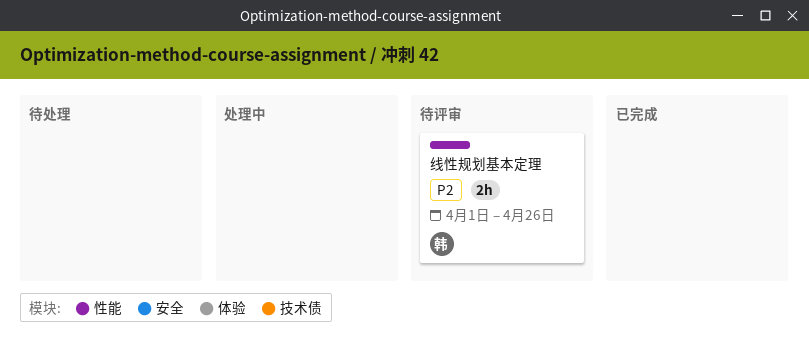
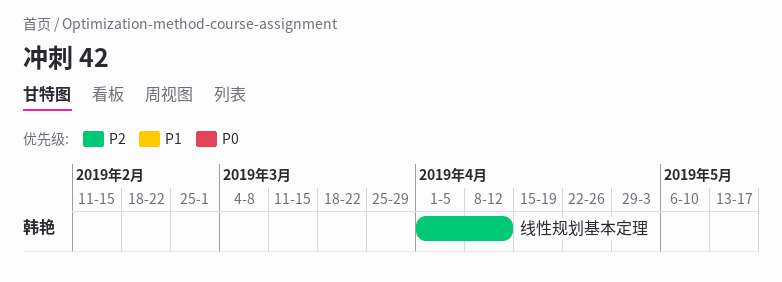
线性规划基本定理, due: Apr 26 -> Apr 12

